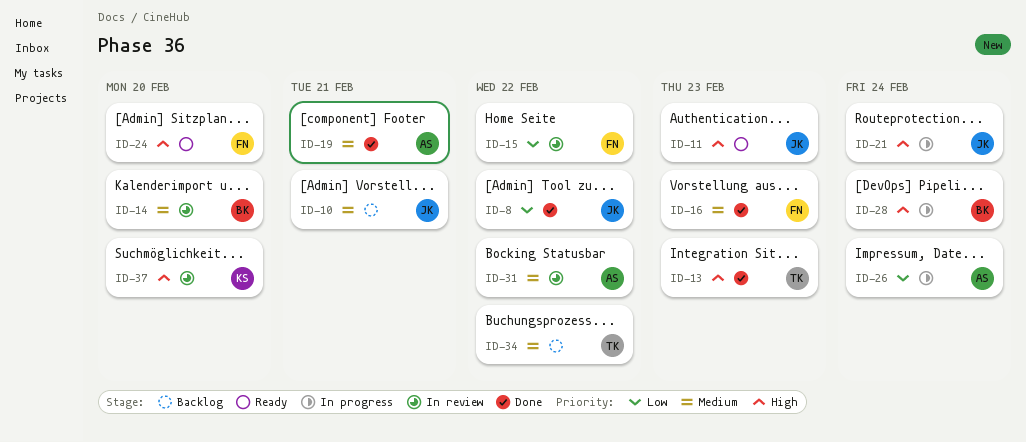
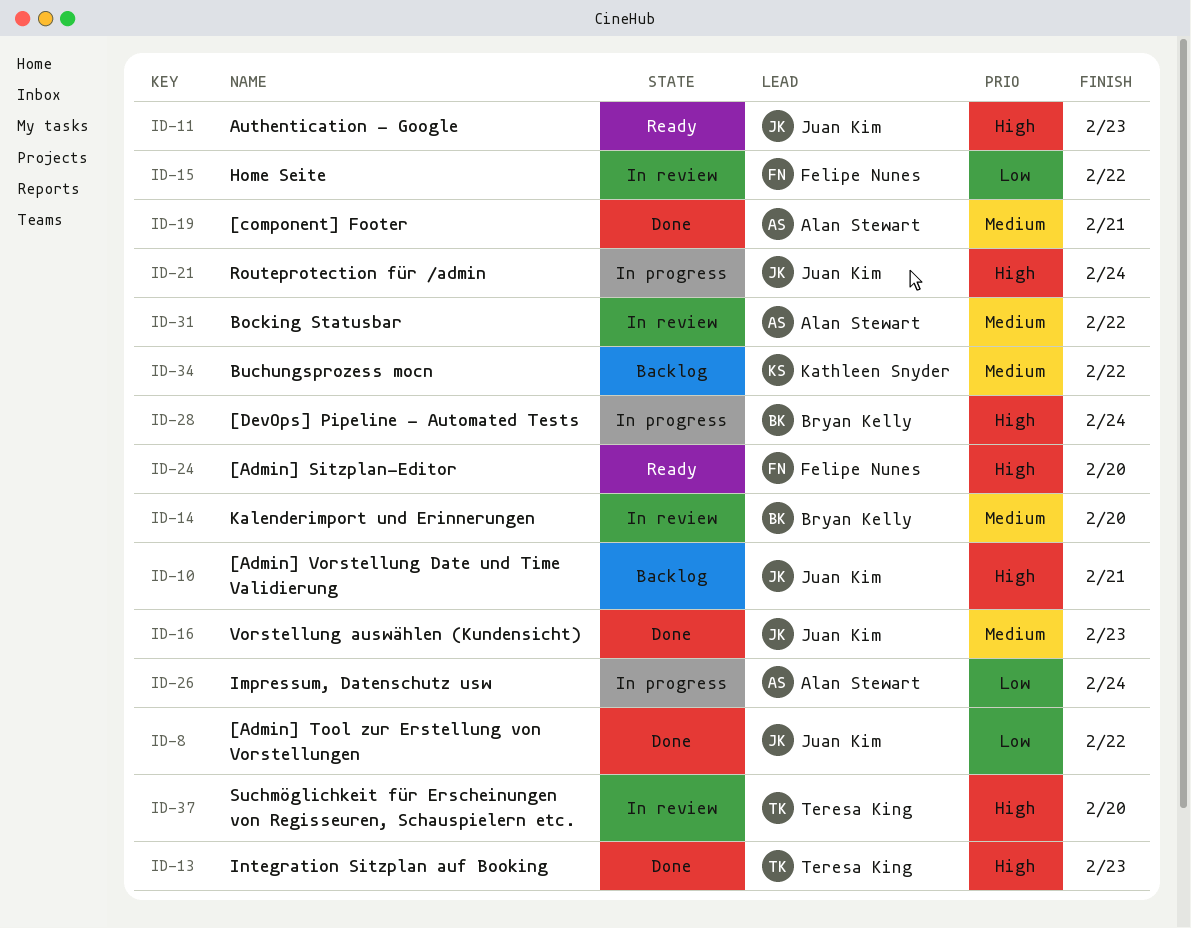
ID-10, priority: Medium -> High
ID-16, owner: Felipe Nunes -> Juan Kim
ID-34, owner: Teresa King -> Kathleen Snyder
ID-37, owner: Kathleen Snyder -> Teresa King

